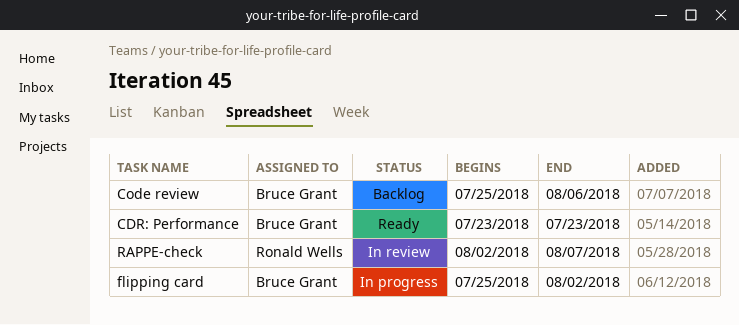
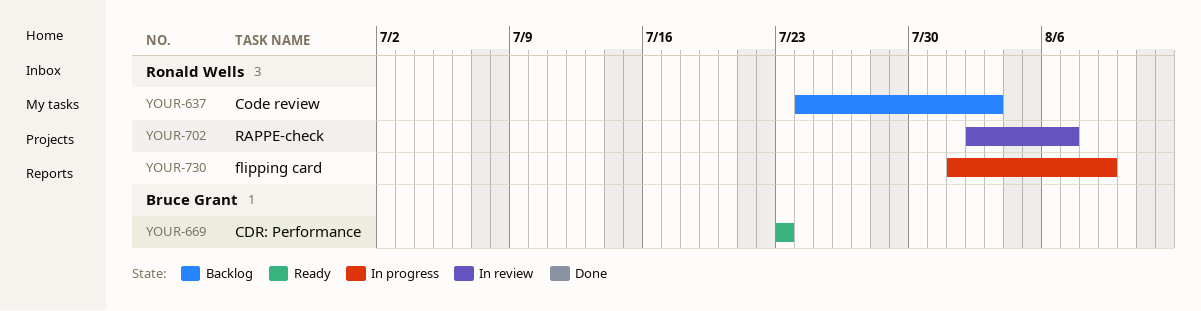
Code review, owner: Bruce Grant -> Ronald Wells
Code review, start: Jul 25 -> Jul 24
Code review, due: Aug 6 -> Aug 3
flipping card, owner: Bruce Grant -> Ronald Wells
flipping card, start: Jul 25 -> Aug 1
flipping card, due: Aug 2 -> Aug 9

